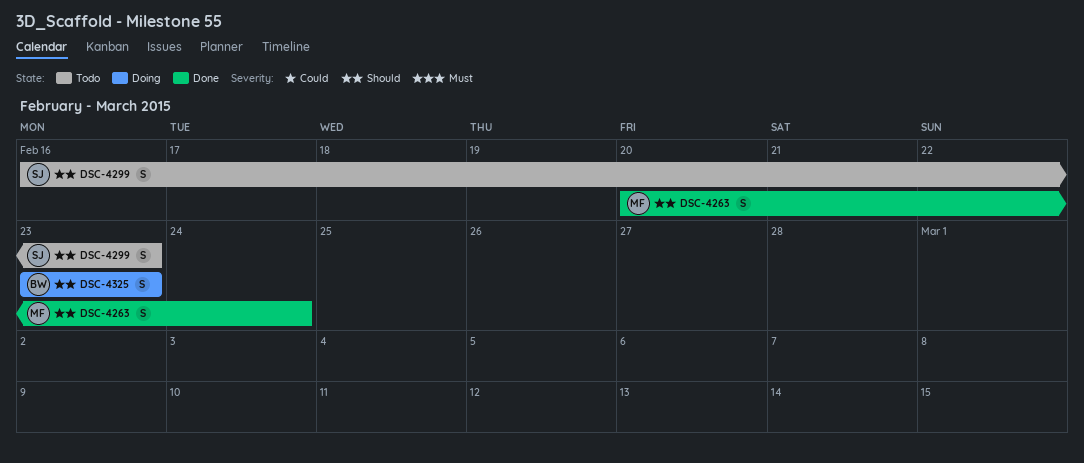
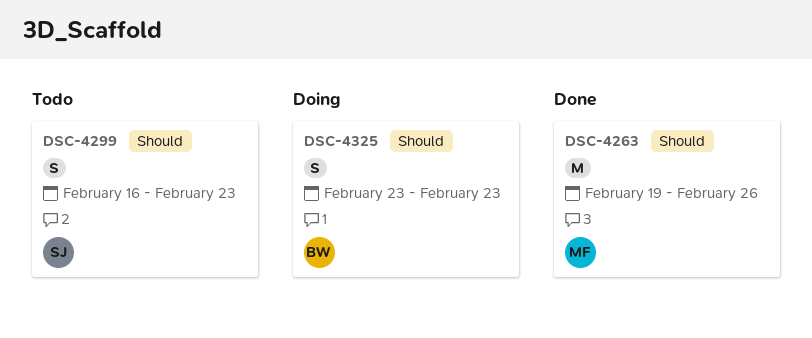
DSC-4263, estimate: S -> M
DSC-4263, start: Feb 20 -> Feb 19
DSC-4263, due: Feb 24 -> Feb 26

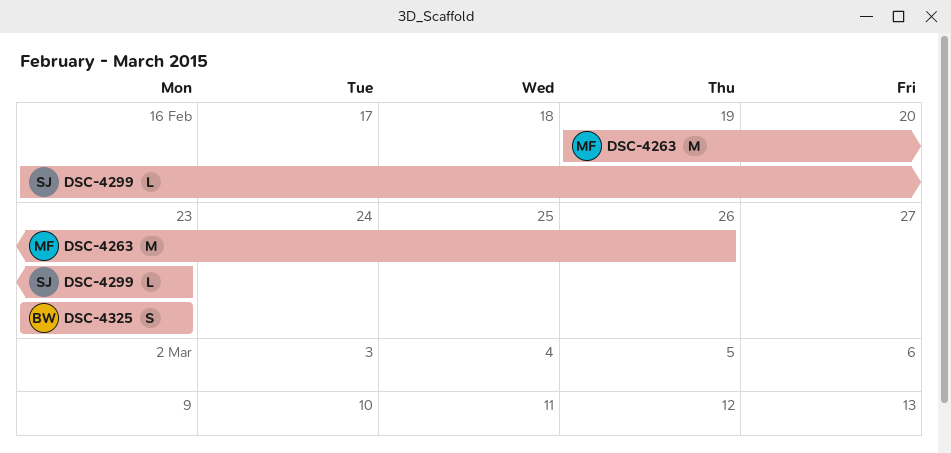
DSC-4299, estimate: S -> L

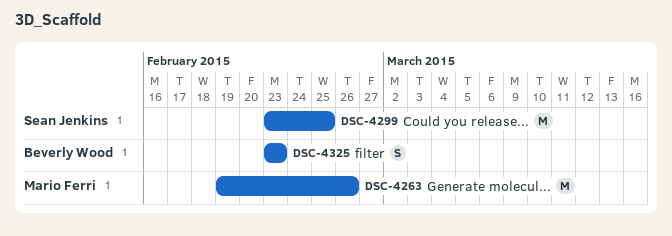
DSC-4299, estimate: L -> M
DSC-4299, start: Feb 16 -> Feb 23
DSC-4299, due: Feb 23 -> Feb 25

